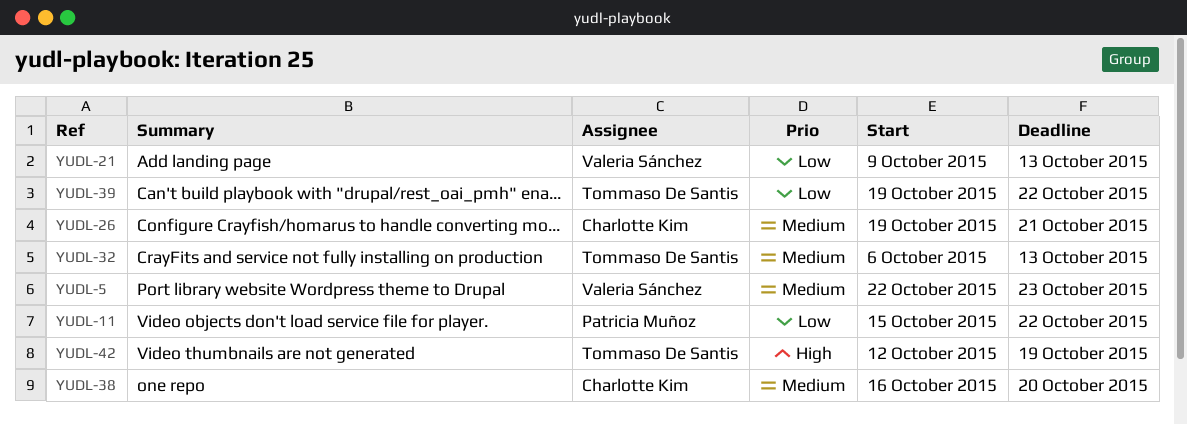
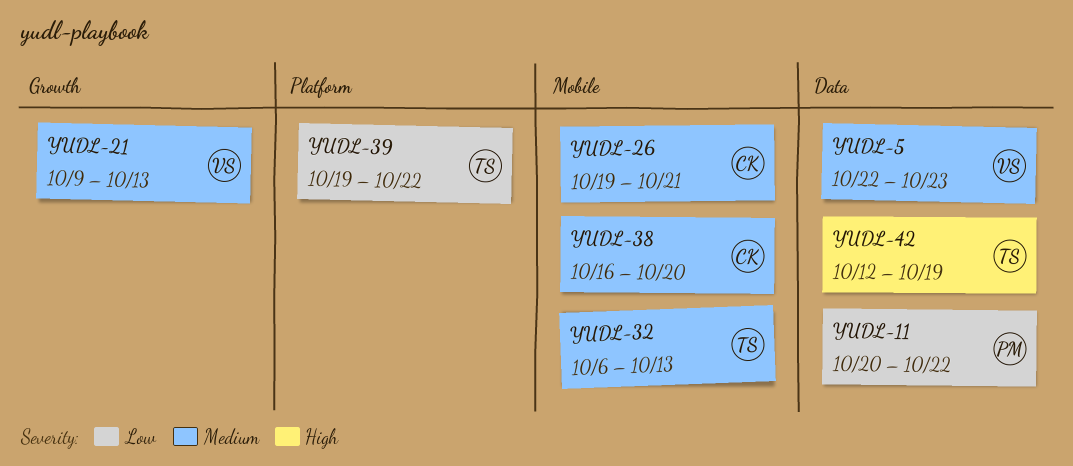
YUDL-11, start: Oct 15 -> Oct 20
YUDL-21, priority: Low -> Medium

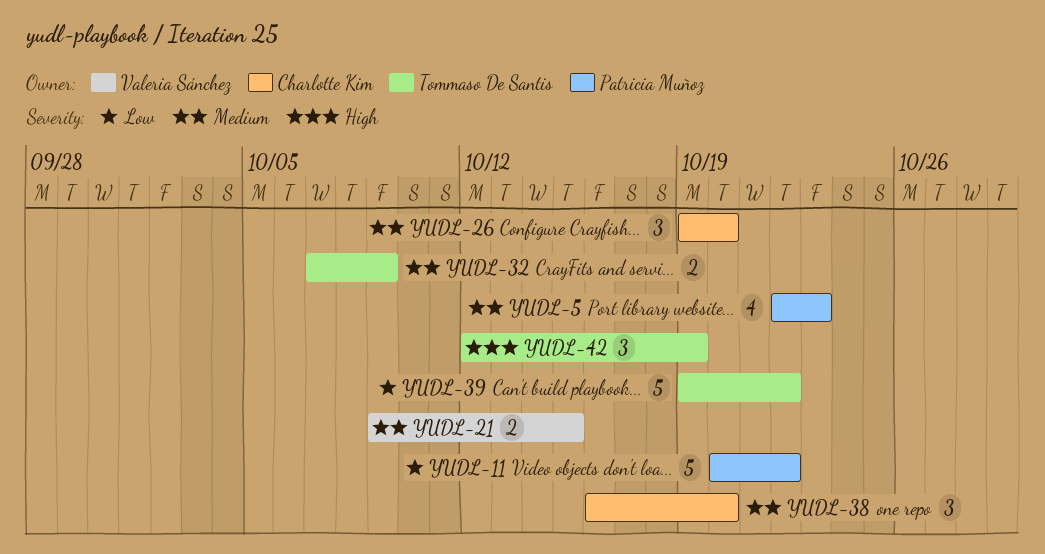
YUDL-5, owner: Valeria Sánchez -> Patricia Muñoz
YUDL-21, due: Oct 13 -> Oct 15
YUDL-26, due: Oct 21 -> Oct 20
YUDL-32, start: Oct 6 -> Oct 7
YUDL-32, due: Oct 13 -> Oct 9

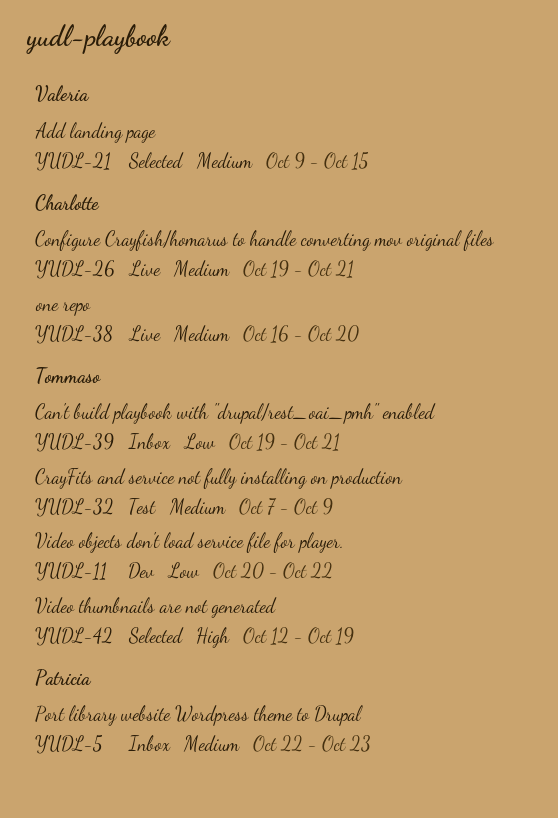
YUDL-11, owner: Patricia Muñoz -> Tommaso De Santis
YUDL-26, due: Oct 20 -> Oct 21
YUDL-39, due: Oct 22 -> Oct 21

